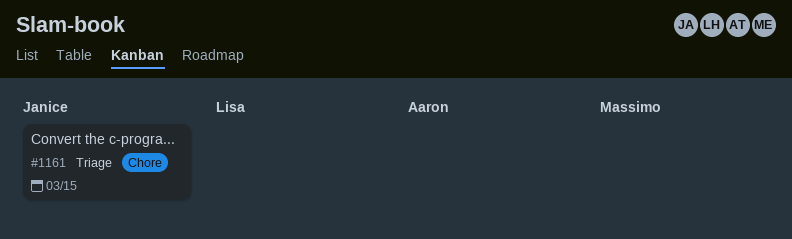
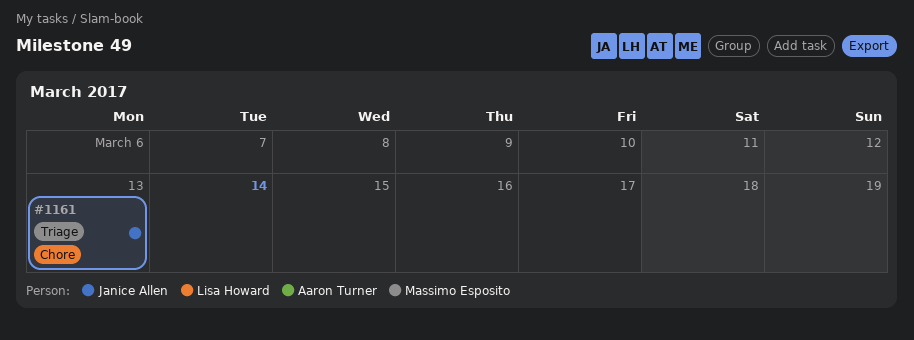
#1161, due: Mar 15 -> Mar 13

